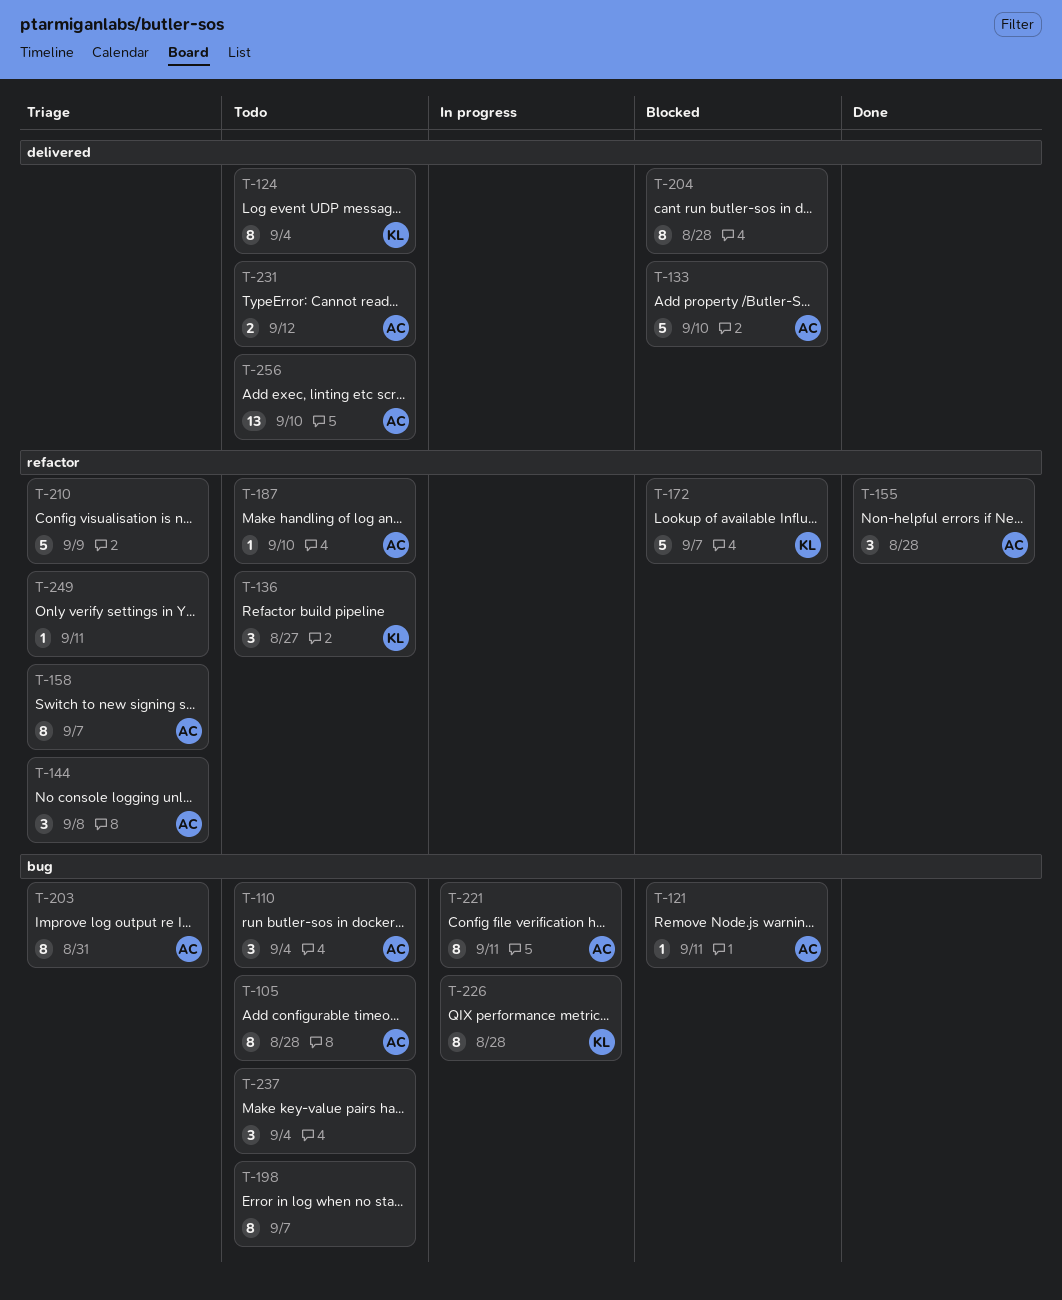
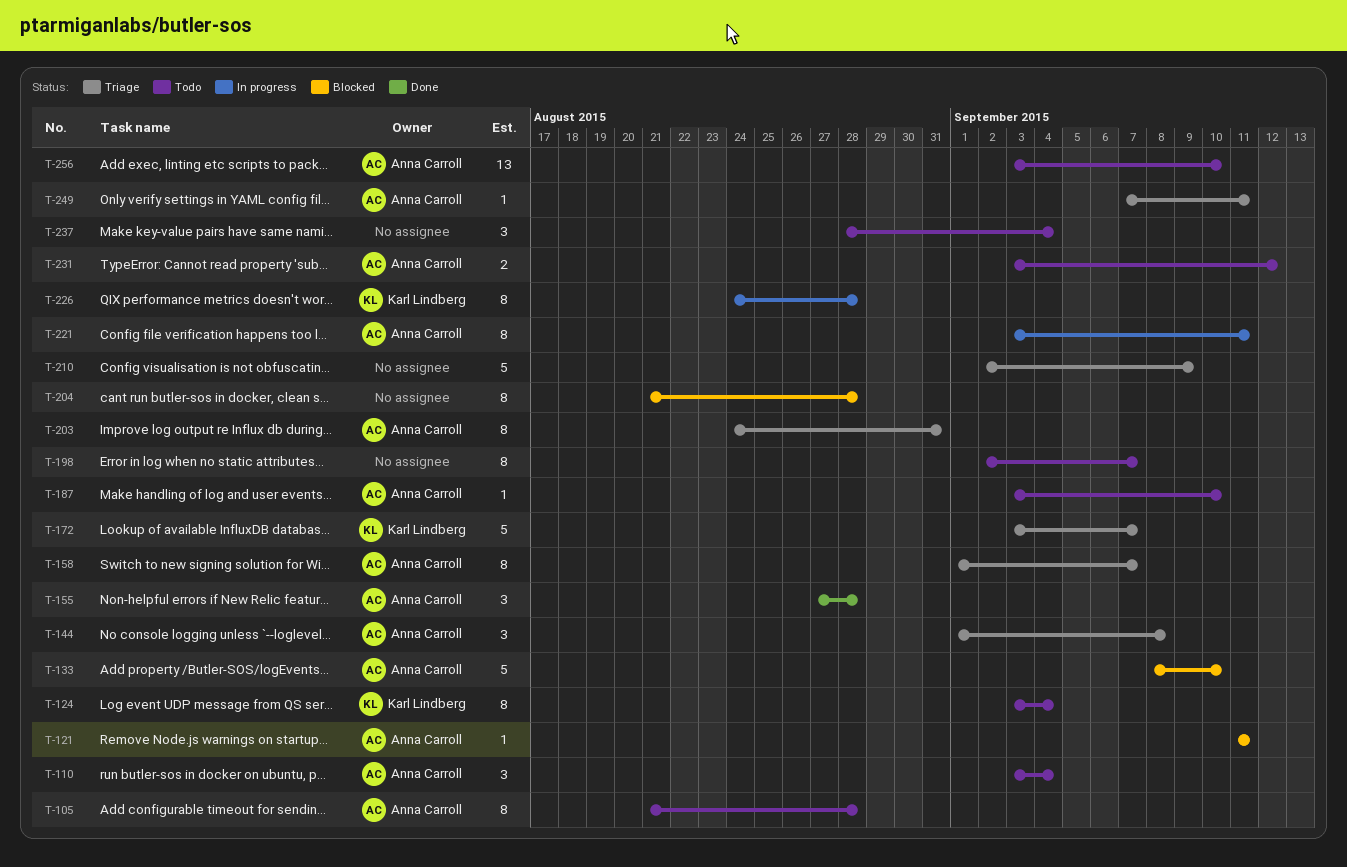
T-136: present -> none
T-172, status: Blocked -> Triage
T-249, owner: none -> Anna Carroll

